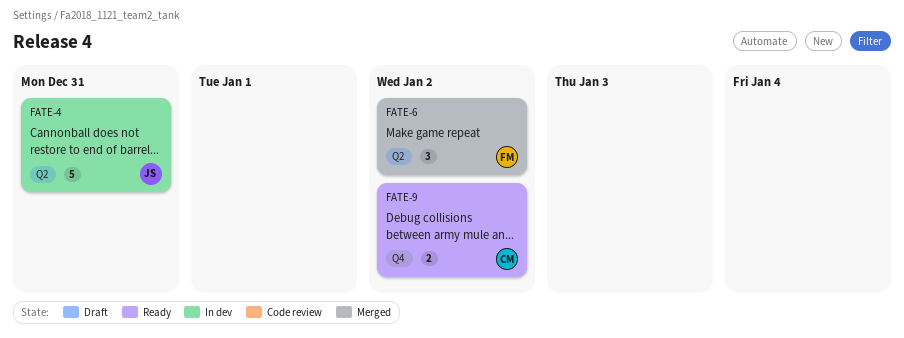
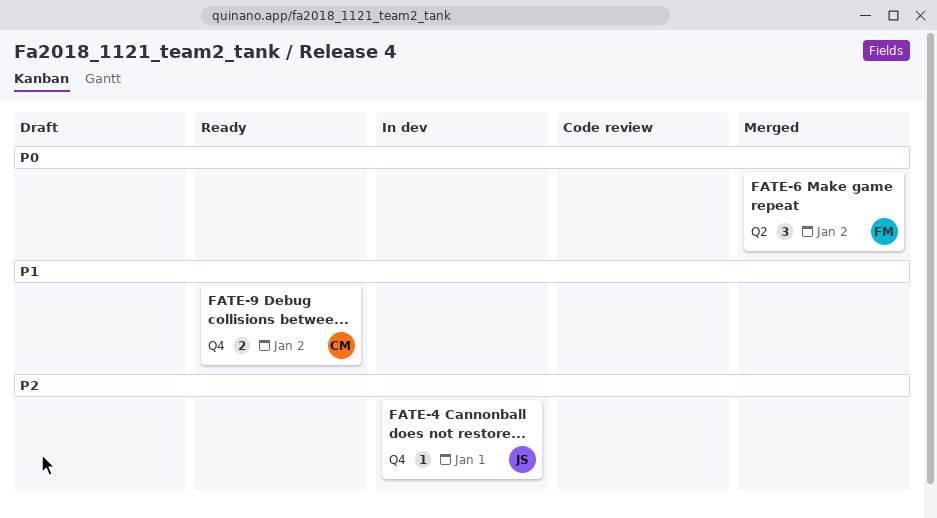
FATE-4, label: Q2 -> Q4
FATE-4, estimate: 5 -> 1
FATE-4, due: Dec 31 -> Jan 1

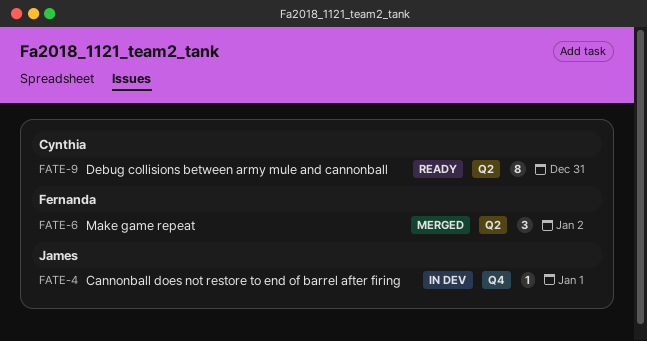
FATE-9, label: Q4 -> Q2
FATE-9, estimate: 2 -> 8
FATE-9, due: Jan 2 -> Dec 31

